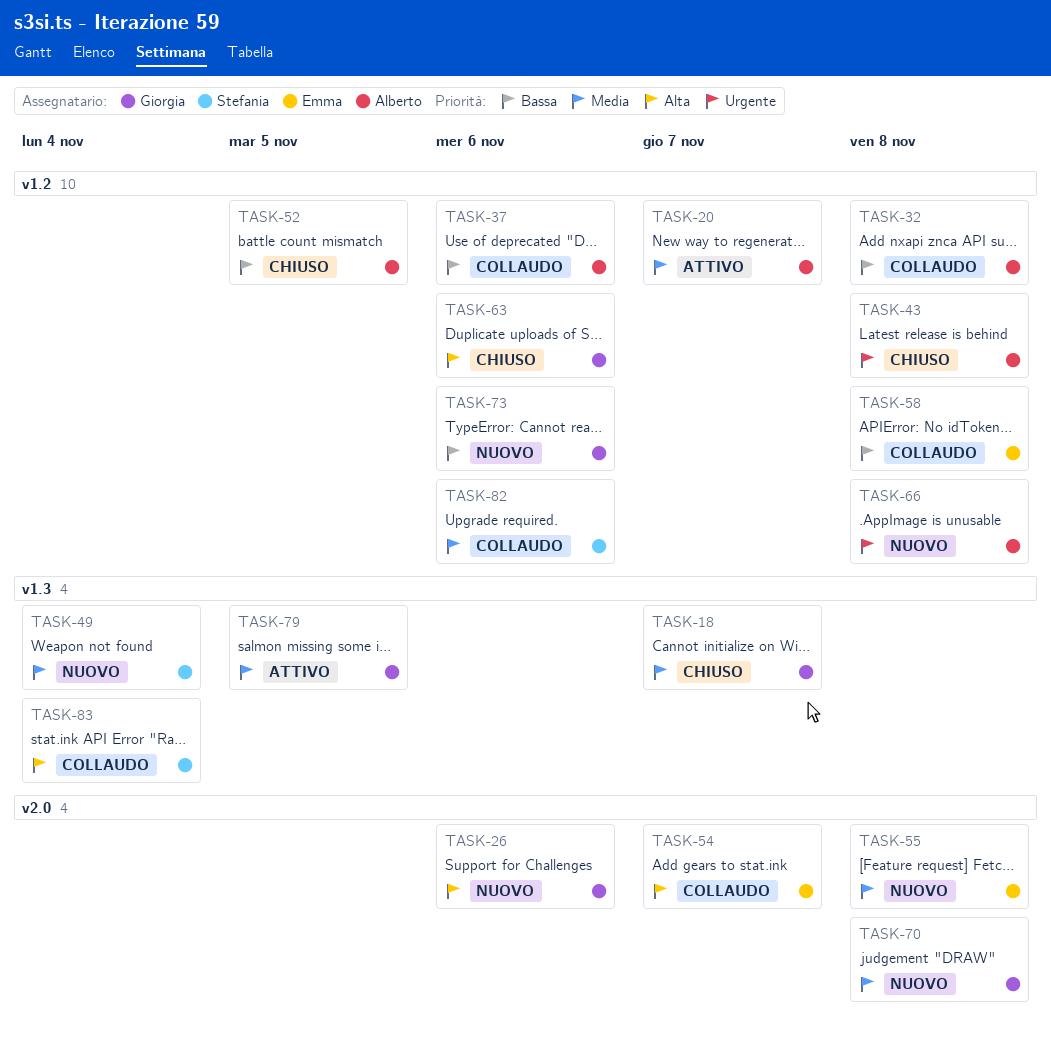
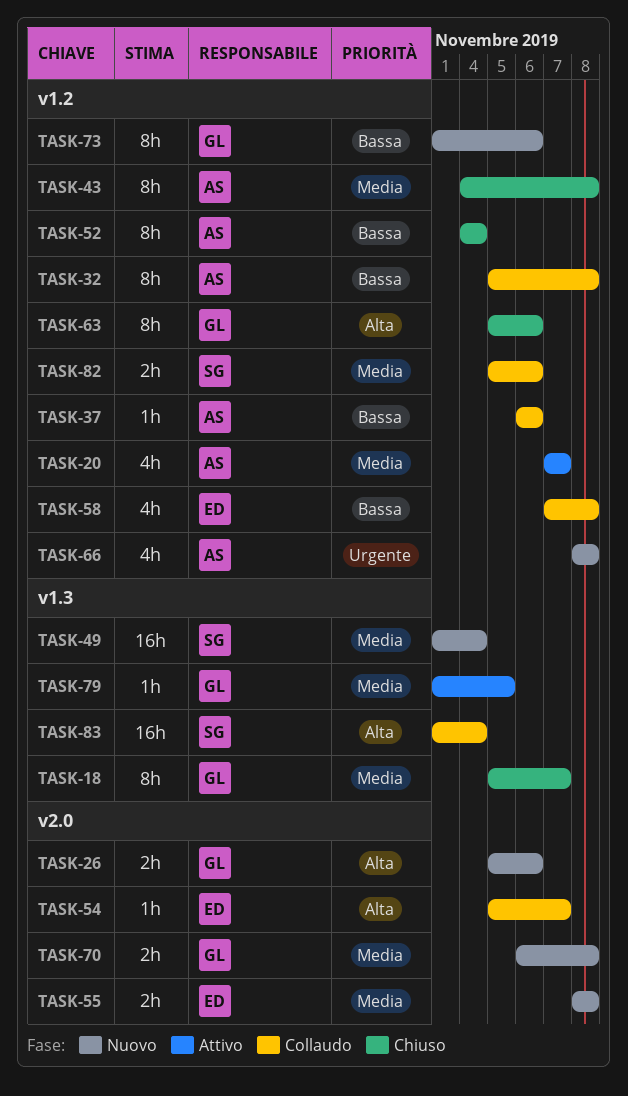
TASK-43, priority: Urgente -> Media
TASK-52, due: Nov 5 -> Nov 4

